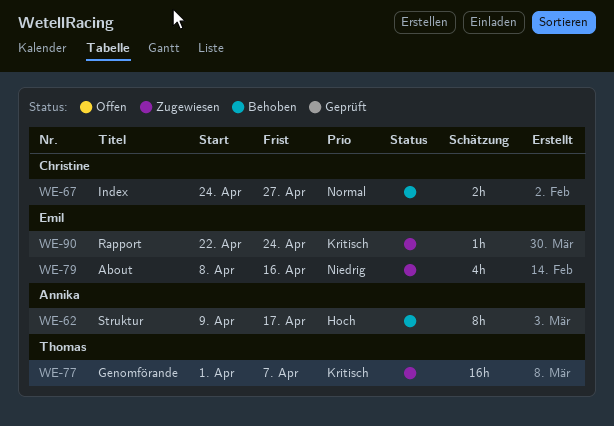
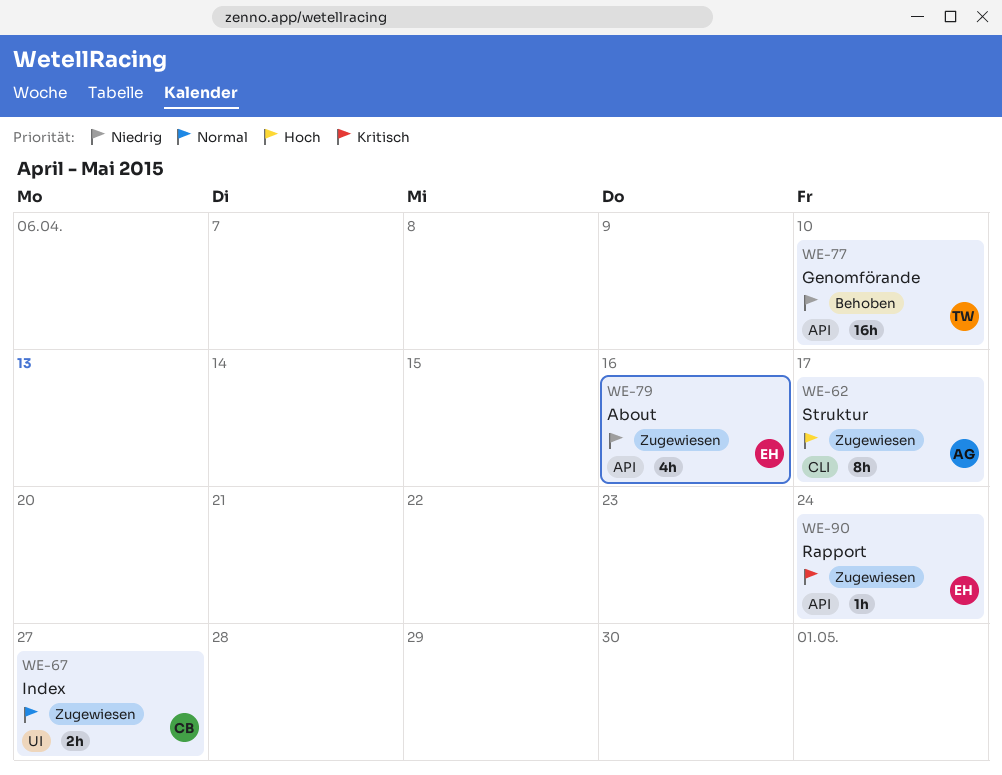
WE-62, status: Behoben -> Zugewiesen
WE-67, status: Behoben -> Zugewiesen
WE-77, status: Zugewiesen -> Behoben
WE-77, priority: Kritisch -> Niedrig
WE-77, due: Apr 7 -> Apr 10

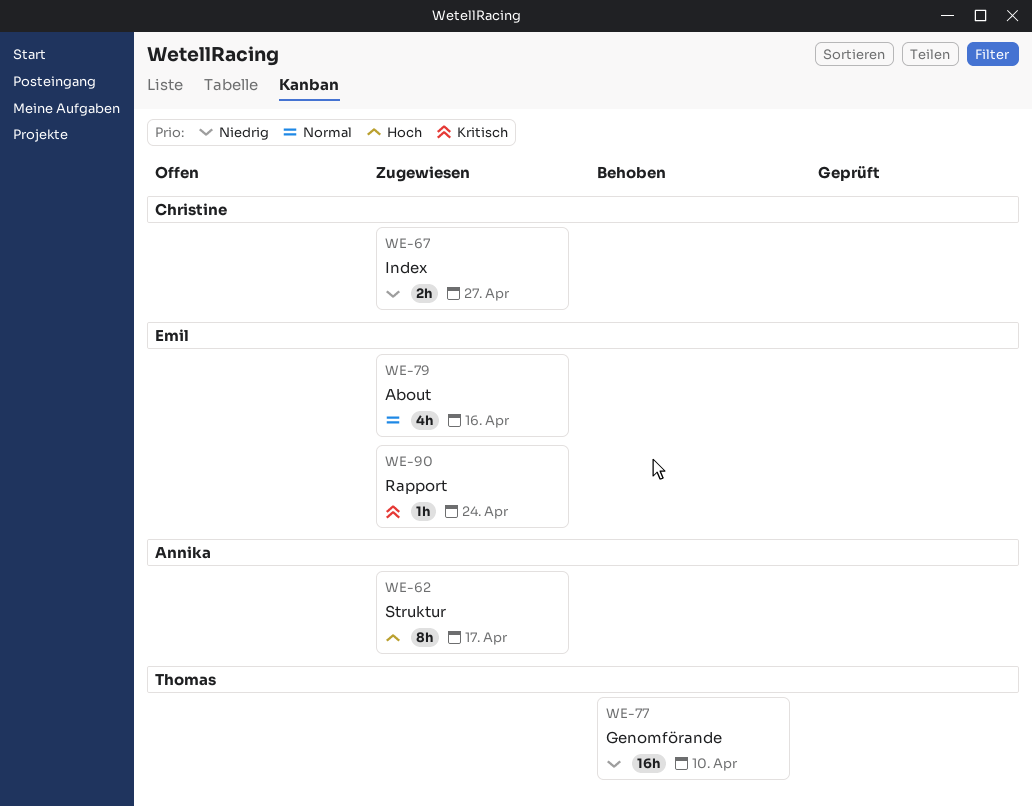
WE-67, priority: Normal -> Niedrig
WE-79, priority: Niedrig -> Normal

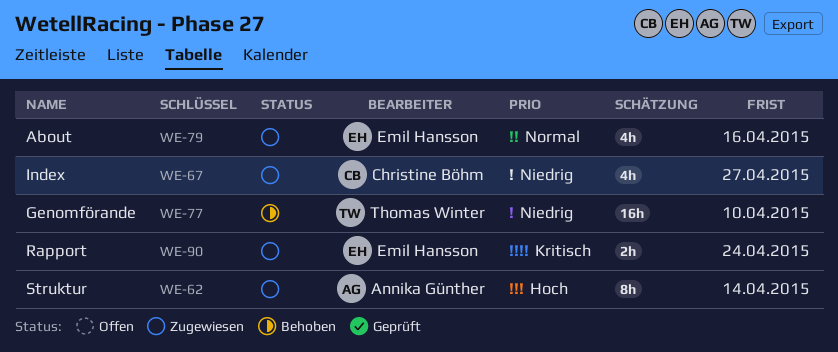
WE-62, due: Apr 17 -> Apr 14
WE-67, estimate: 2h -> 4h
WE-90, estimate: 1h -> 2h

